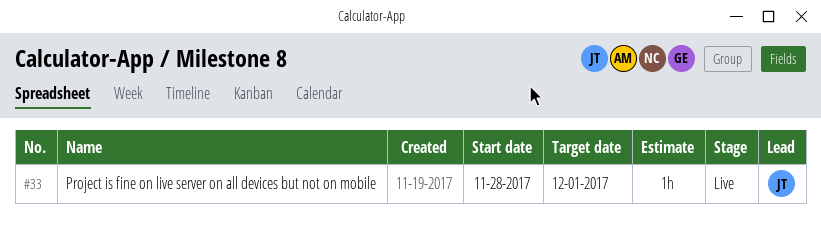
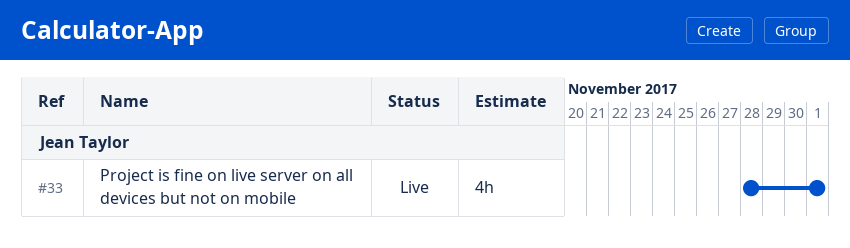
#33, estimate: 1h -> 4h

